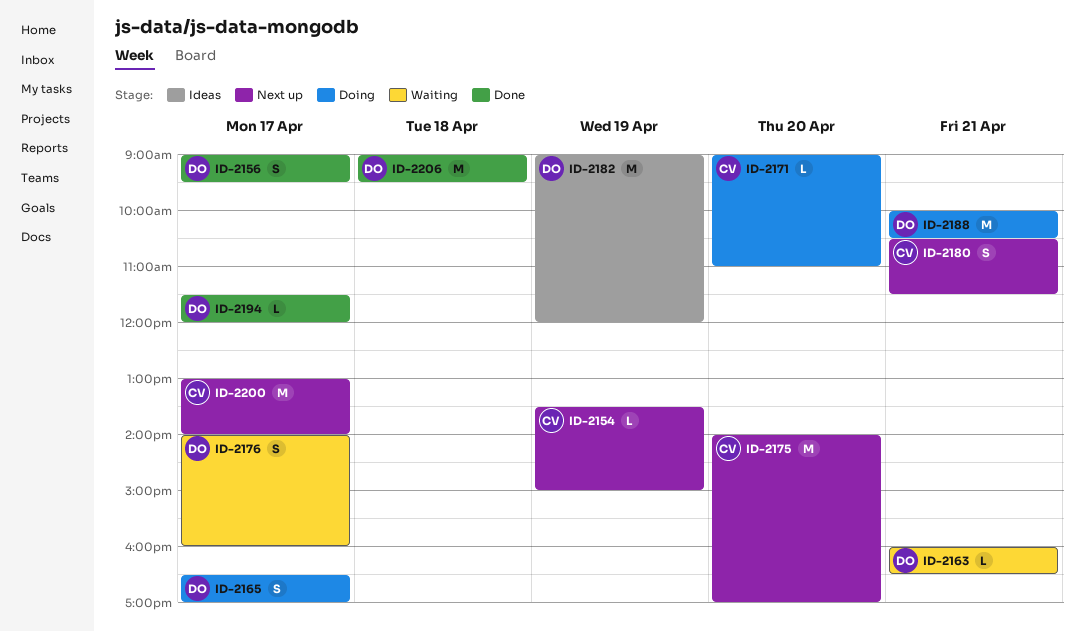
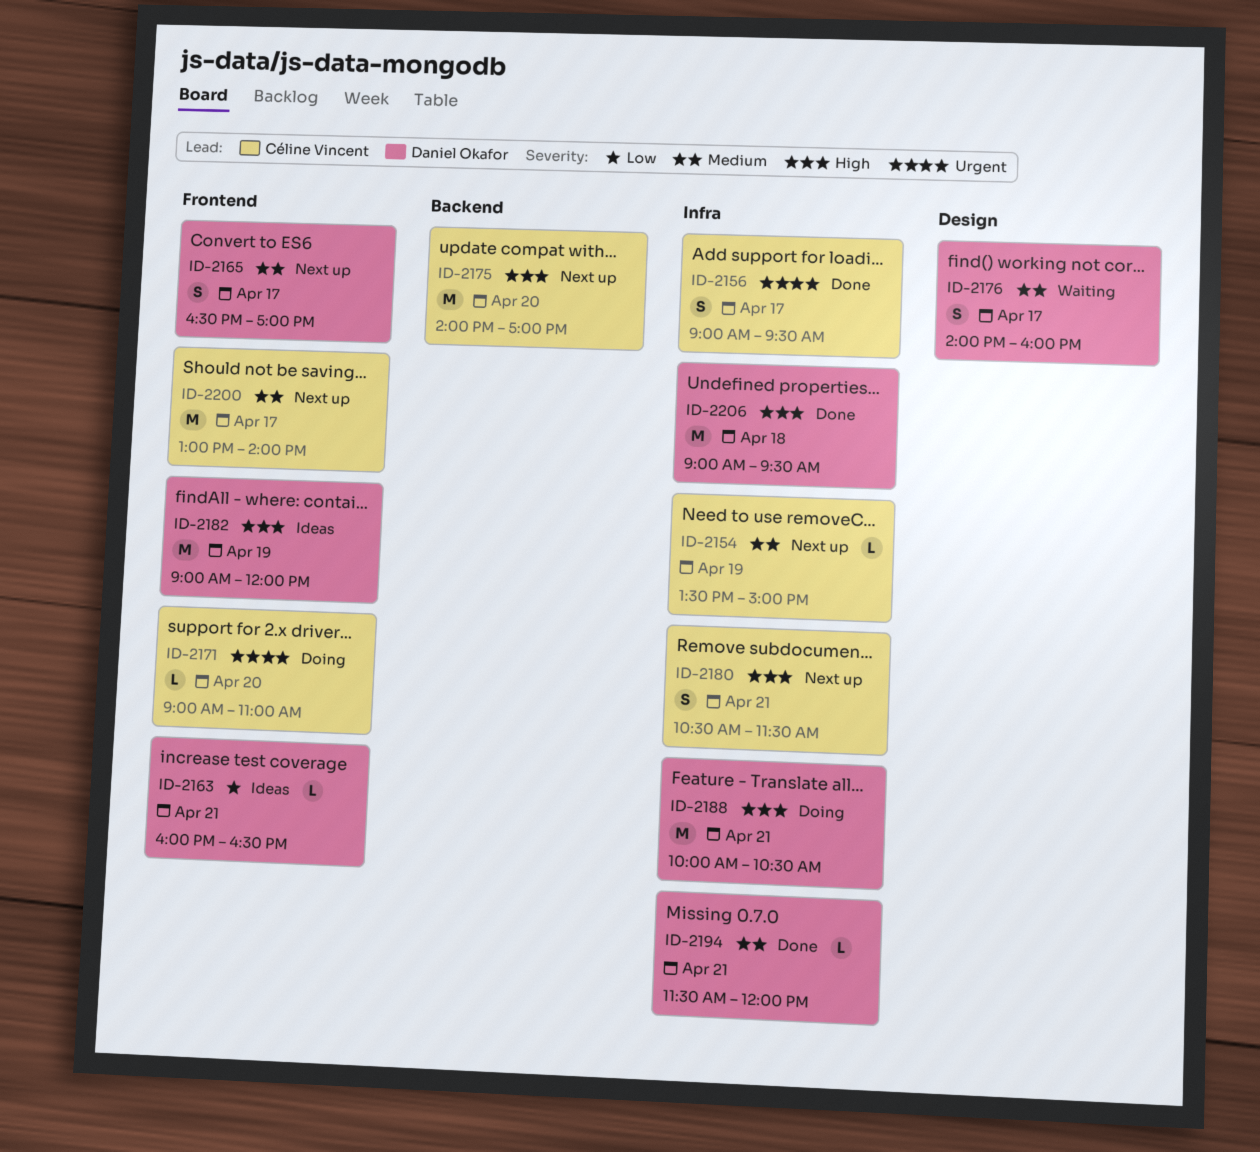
ID-2156, owner: Daniel Okafor -> Céline Vincent
ID-2163, status: Waiting -> Ideas
ID-2165, status: Doing -> Next up
ID-2194, day: Apr 17 -> Apr 21

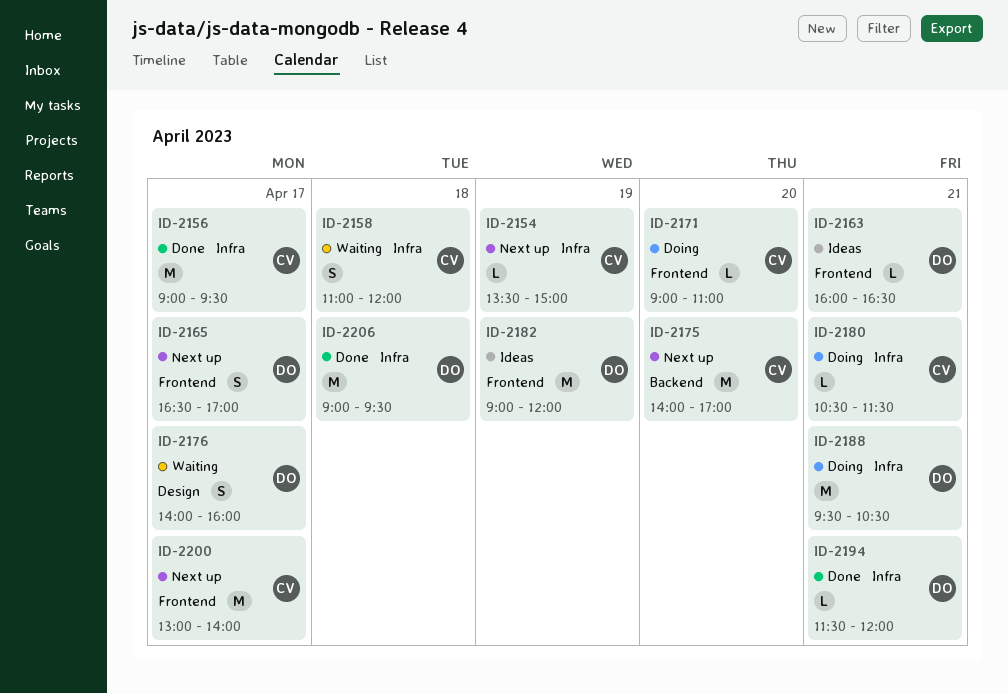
ID-2156, estimate: S -> M
ID-2158: none -> present
ID-2180, status: Next up -> Doing
ID-2180, estimate: S -> L
ID-2188, begins: 10:00 -> 09:30

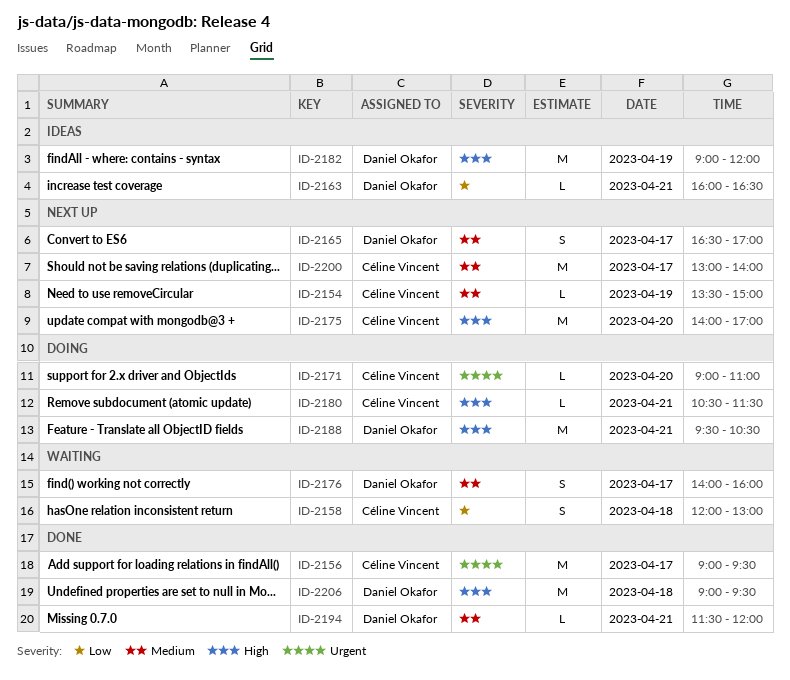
ID-2158, begins: 11:00 -> 12:00
ID-2158, ends: 12:00 -> 13:00

